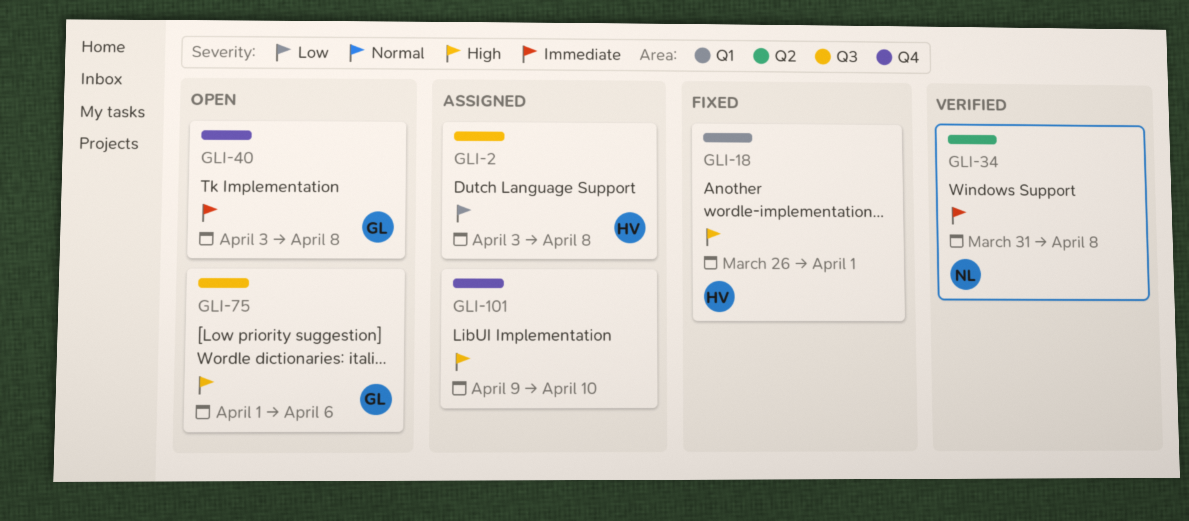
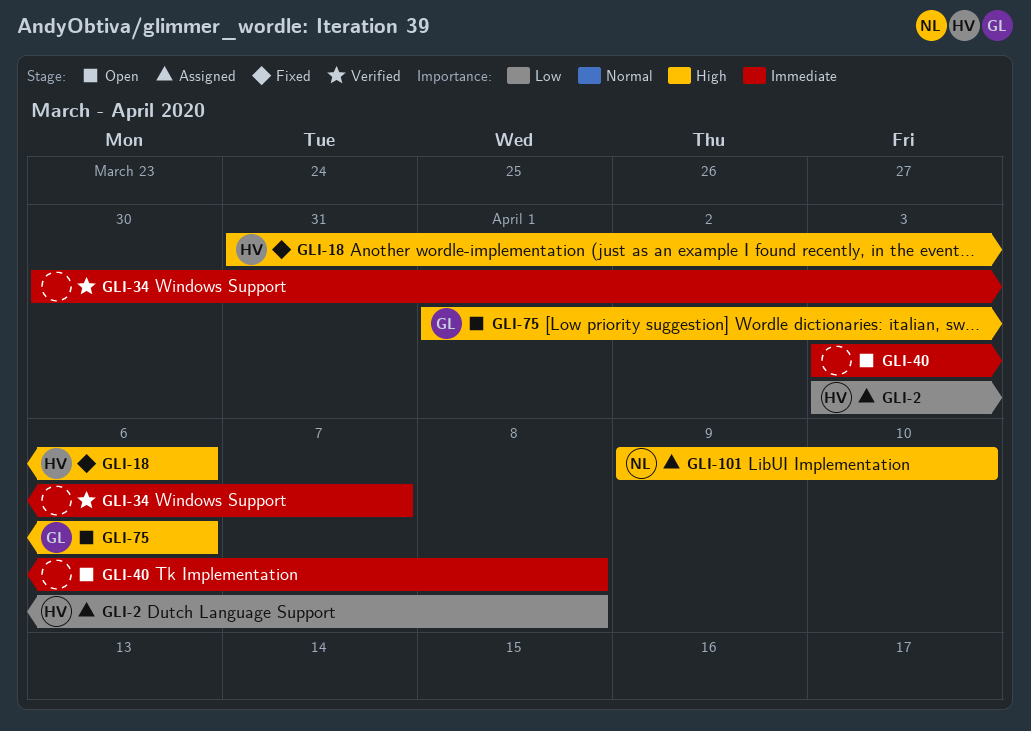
GLI-18, start: Mar 26 -> Mar 31
GLI-18, due: Apr 1 -> Apr 6
GLI-34, owner: NL -> none
GLI-34, start: Mar 31 -> Mar 30
GLI-34, due: Apr 8 -> Apr 7
GLI-40, owner: GL -> none
GLI-101, owner: none -> NL

